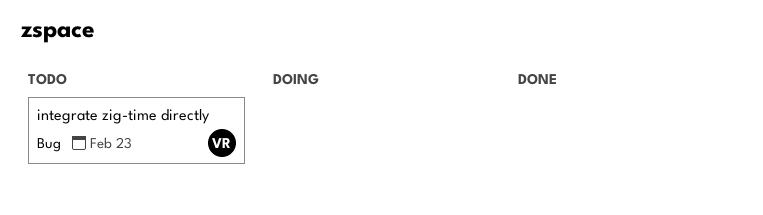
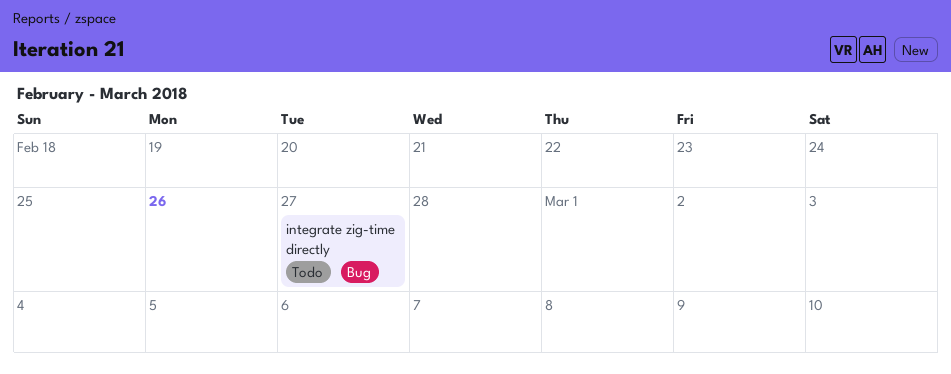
integrate zig-time directly, due: Feb 23 -> Feb 27

